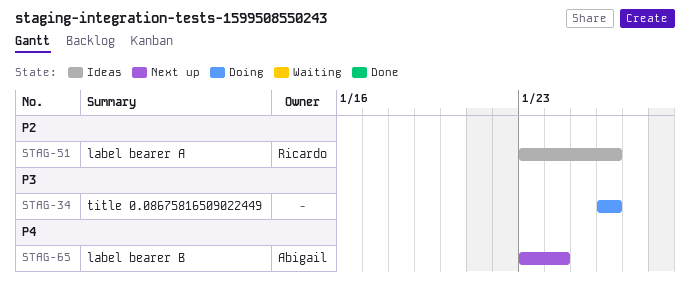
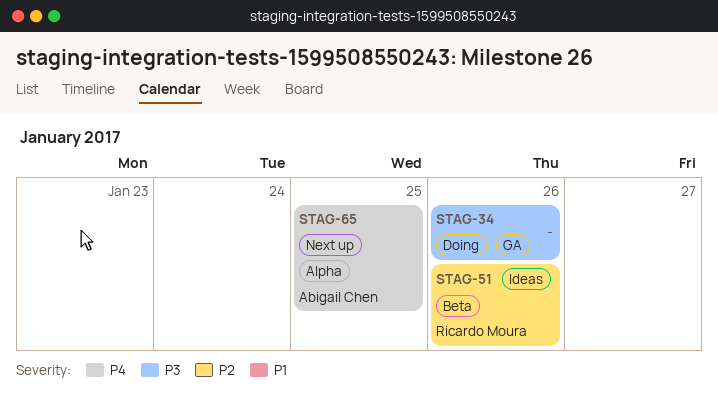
STAG-65, due: Jan 24 -> Jan 25

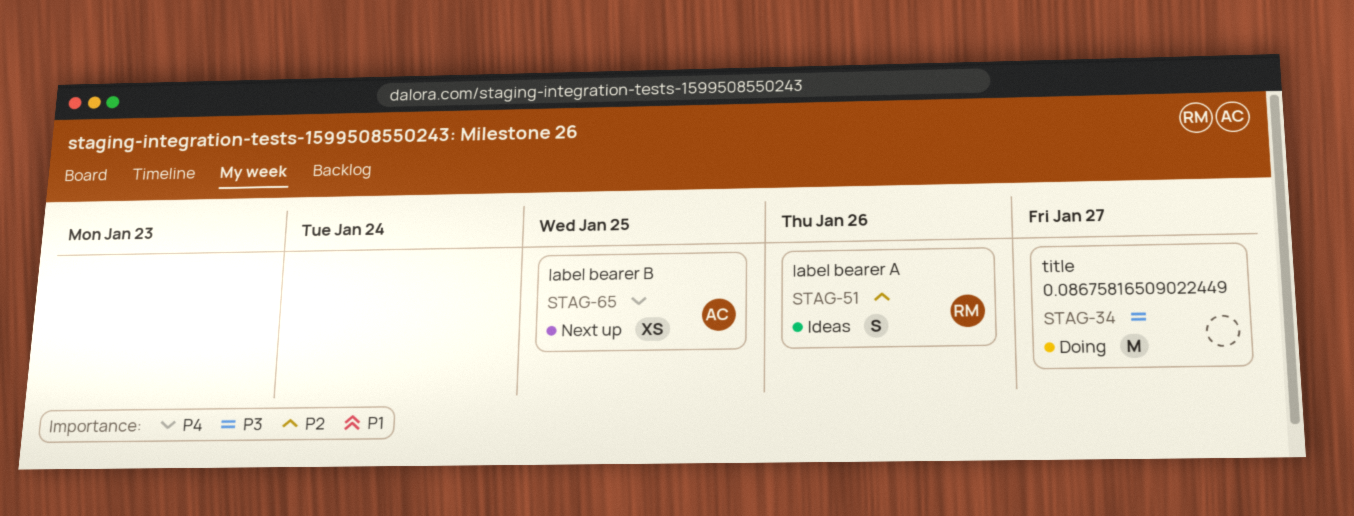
STAG-34, due: Jan 26 -> Jan 27

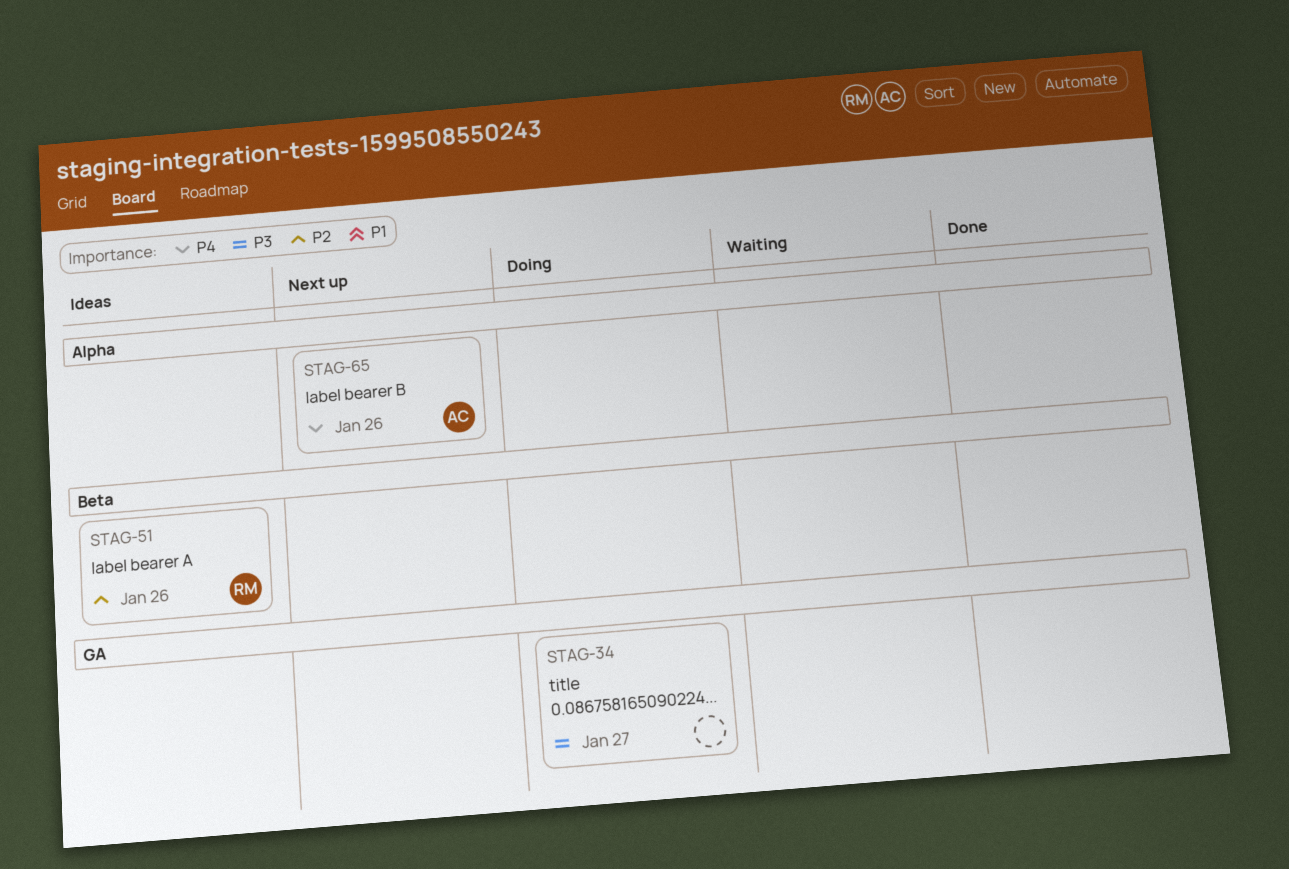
STAG-65, due: Jan 25 -> Jan 26

